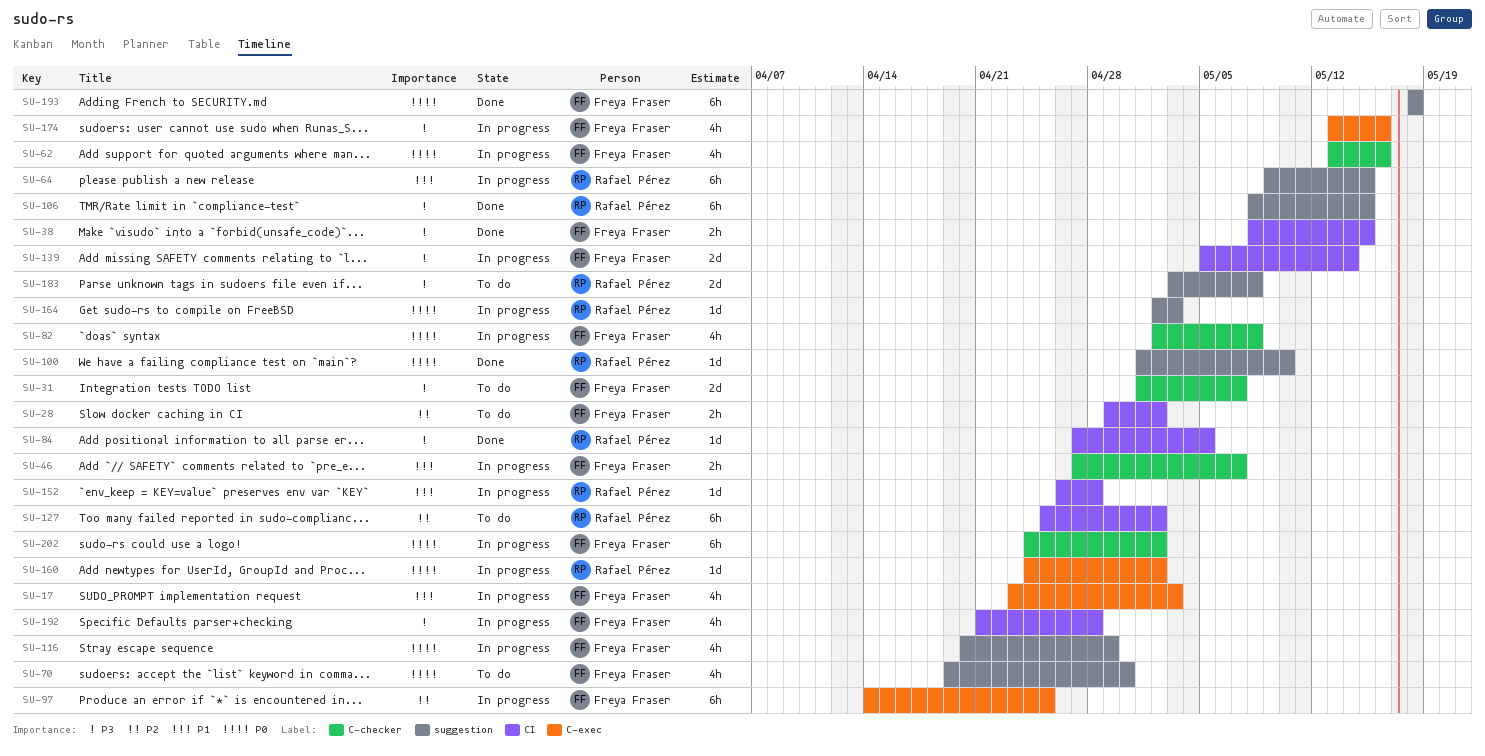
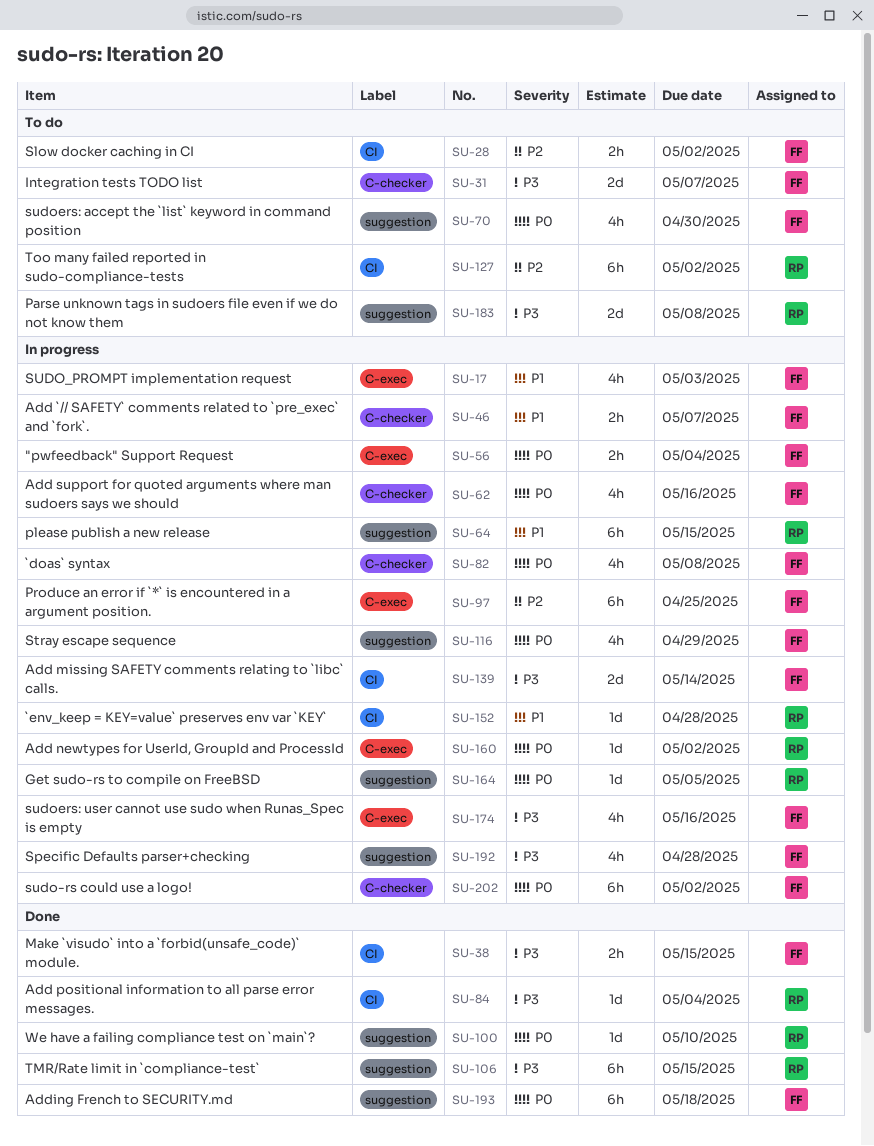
SU-56: none -> present
SU-84, due: May 5 -> May 4
SU-164, due: May 3 -> May 5
SU-192, label: CI -> suggestion

